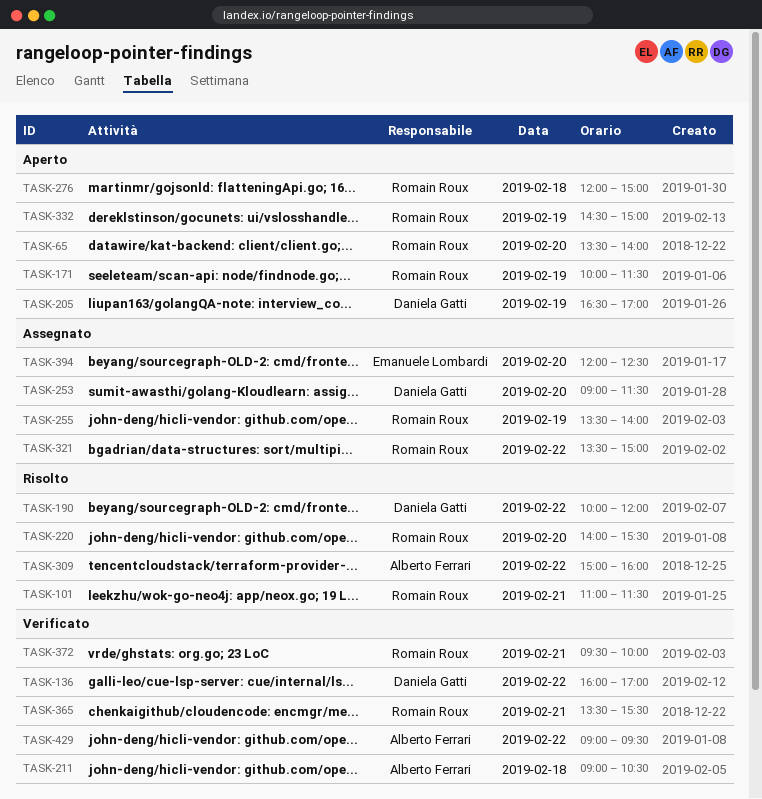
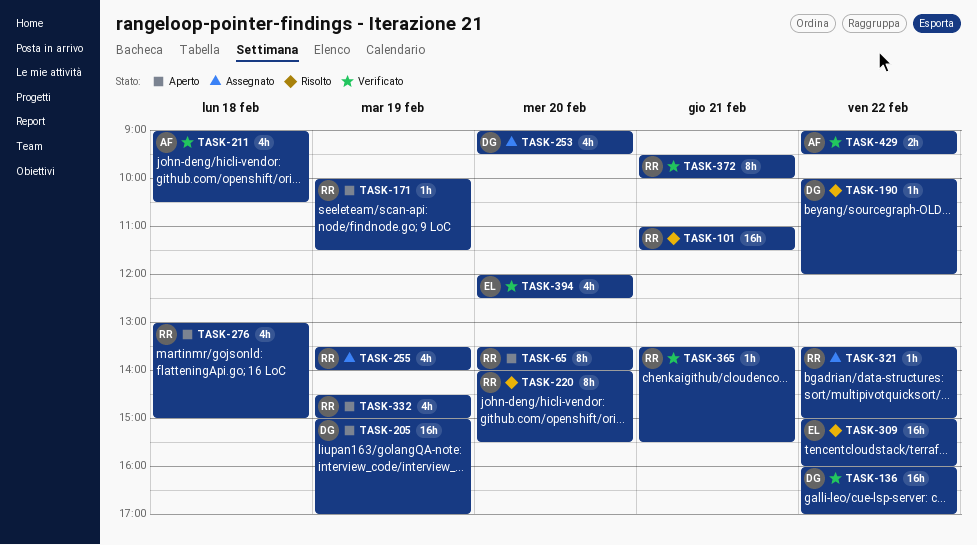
TASK-205, begins: 16:30 -> 15:00
TASK-253, ends: 11:30 -> 09:30
TASK-276, begins: 12:00 -> 13:00
TASK-309, owner: Alberto Ferrari -> Emanuele Lombardi
TASK-394, status: Assegnato -> Verificato

